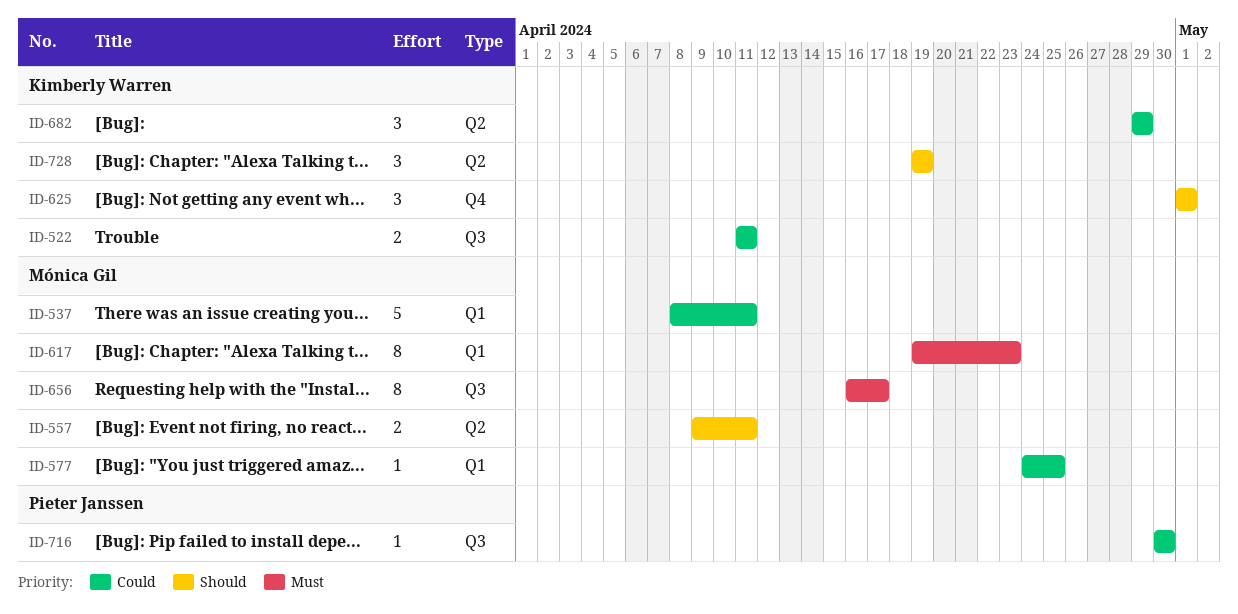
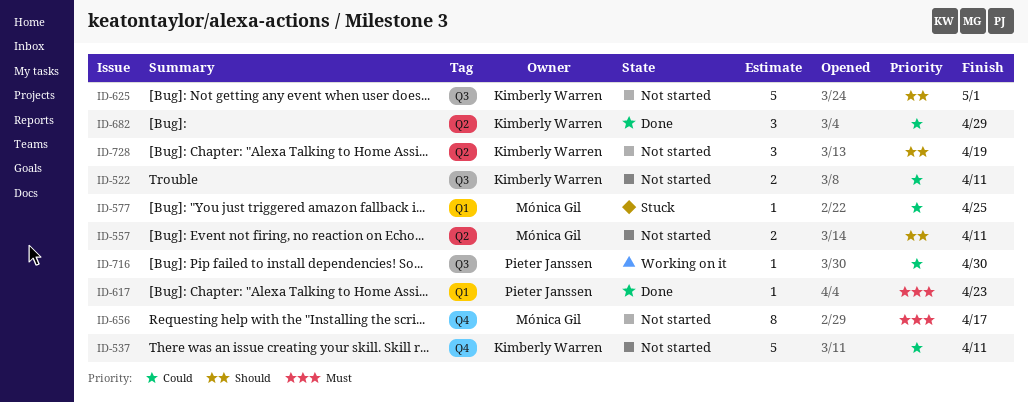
ID-537, owner: Mónica Gil -> Kimberly Warren
ID-537, label: Q1 -> Q4
ID-617, owner: Mónica Gil -> Pieter Janssen
ID-617, estimate: 8 -> 1
ID-625, label: Q4 -> Q3
ID-625, estimate: 3 -> 5
ID-656, label: Q3 -> Q4

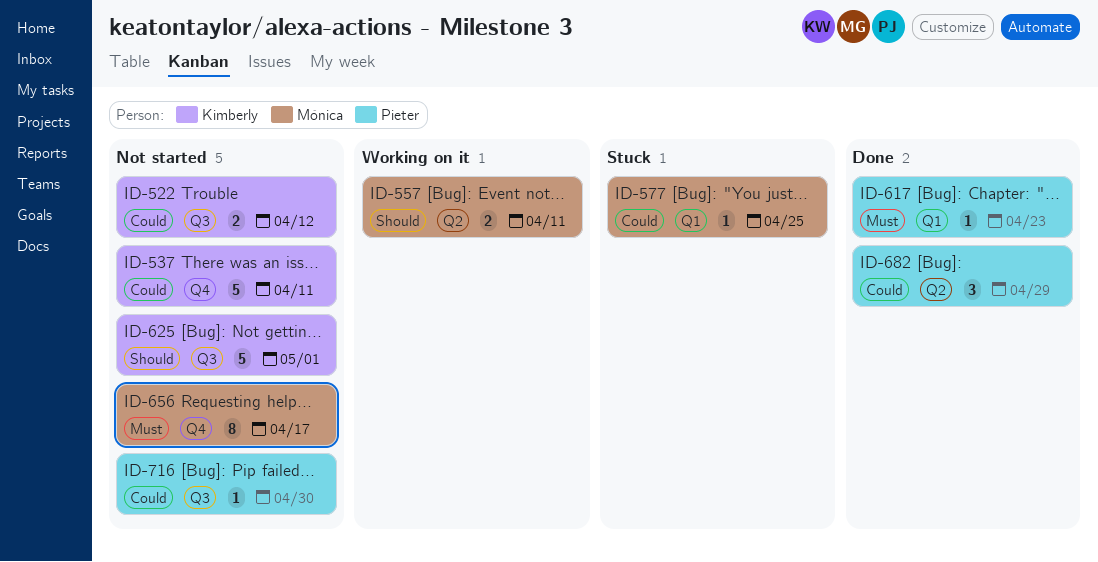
ID-522, due: Apr 11 -> Apr 12
ID-557, status: Not started -> Working on it
ID-682, owner: Kimberly Warren -> Pieter Janssen
ID-716, status: Working on it -> Not started
ID-728: present -> none

